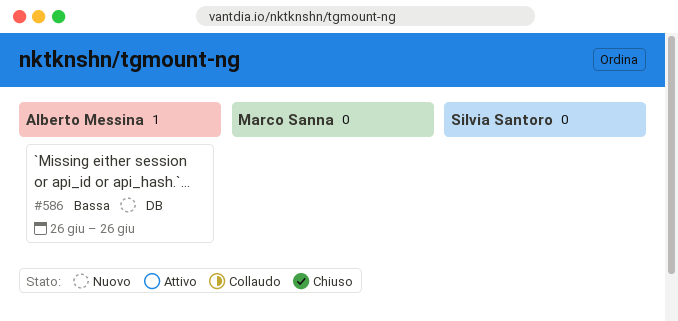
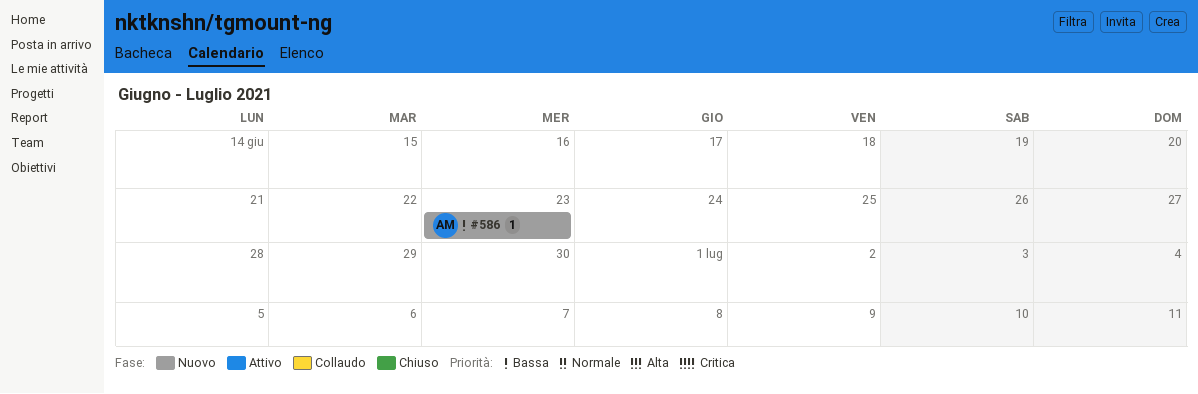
#586, start: Jun 26 -> Jun 23
#586, due: Jun 26 -> Jun 23

